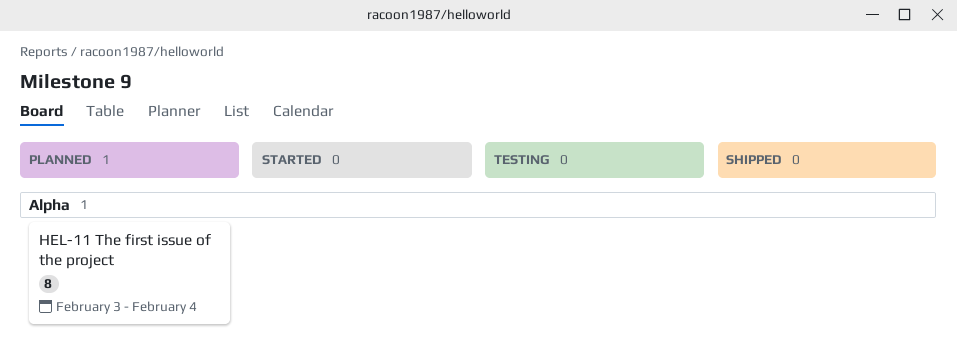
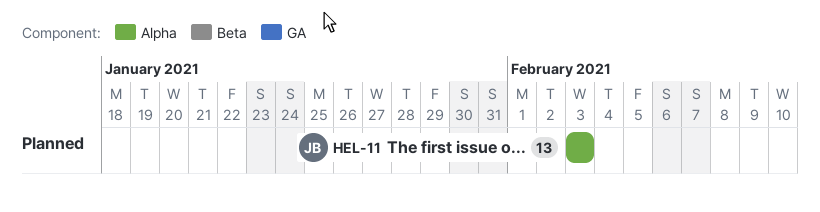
HEL-11, estimate: 8 -> 13
HEL-11, due: Feb 4 -> Feb 3

